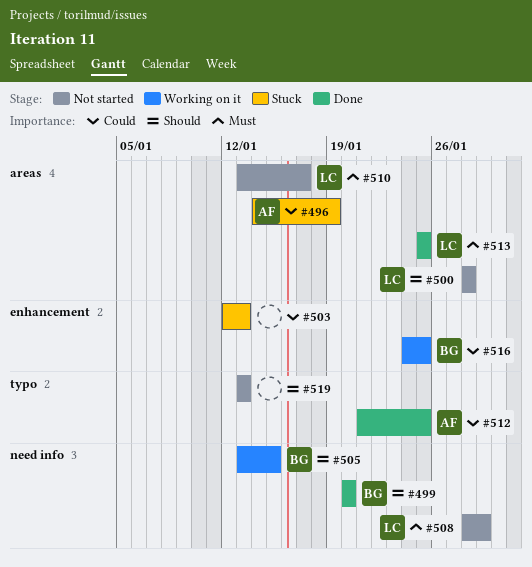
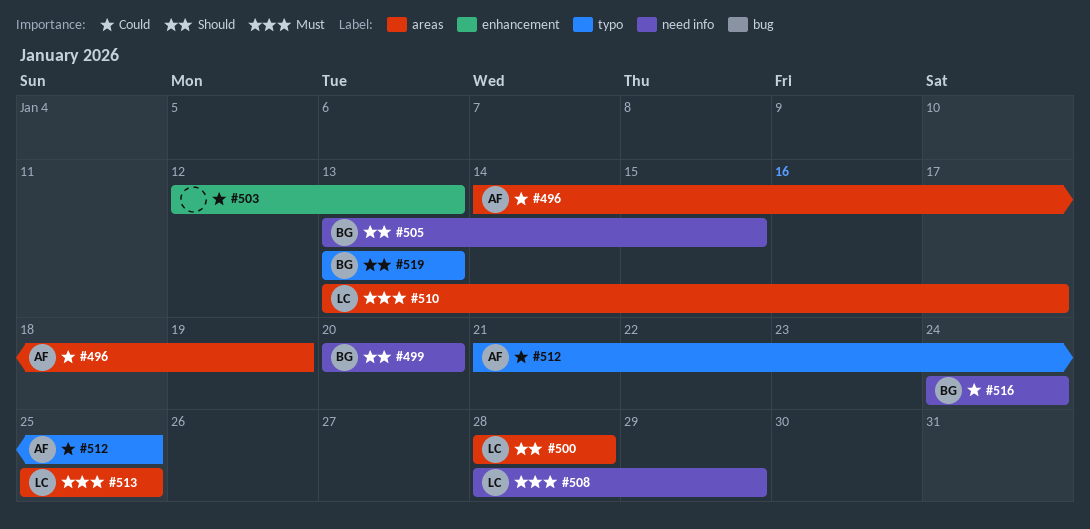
#516, label: enhancement -> need info
#516, due: Jan 25 -> Jan 24
#519, owner: none -> BG

